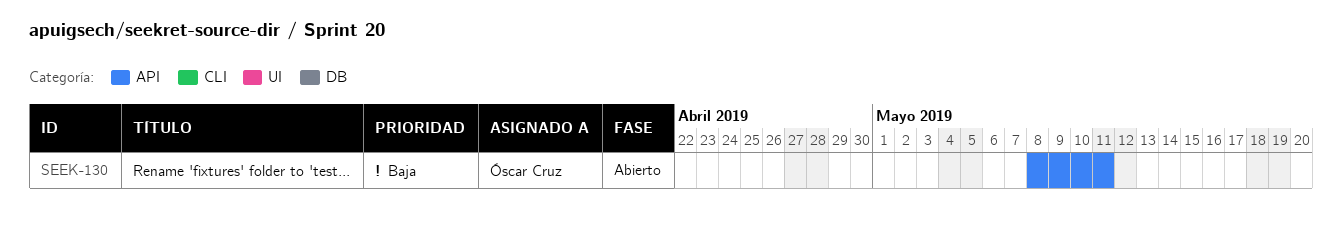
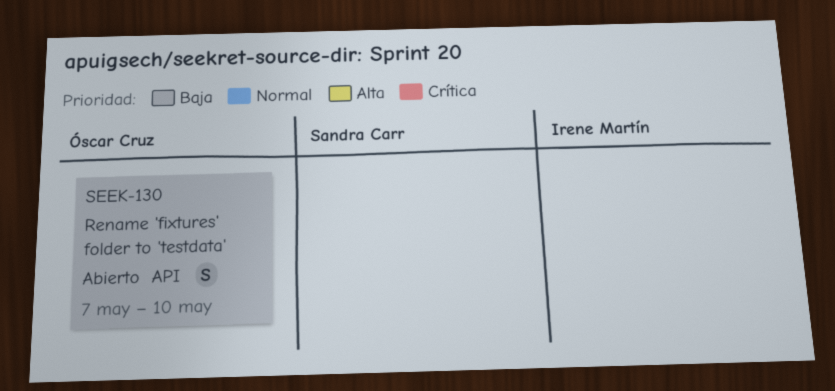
SEEK-130, start: May 8 -> May 7
SEEK-130, due: May 11 -> May 10

